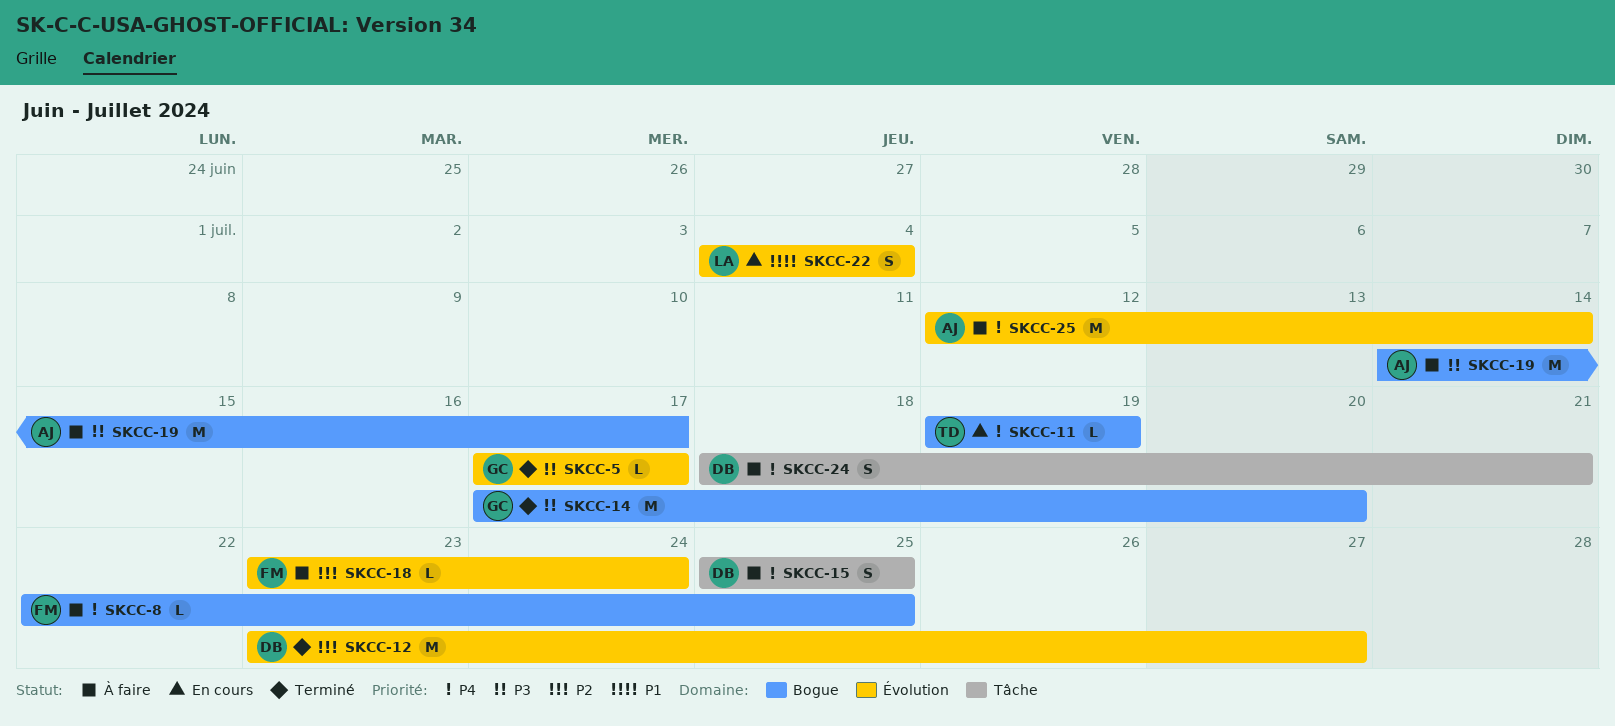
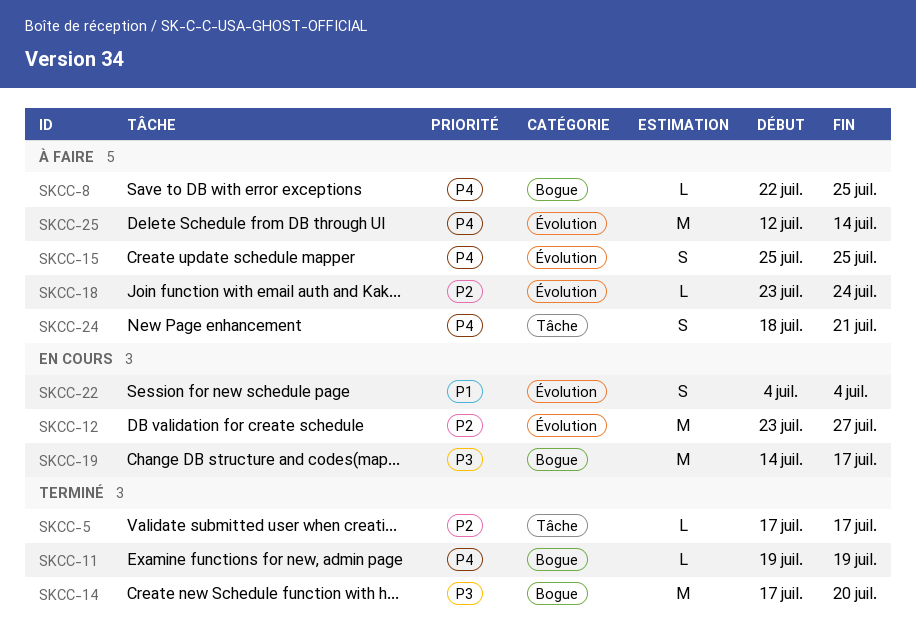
SKCC-5, priority: P3 -> P2
SKCC-5, label: Évolution -> Tâche
SKCC-11, status: En cours -> Terminé
SKCC-12, status: Terminé -> En cours
SKCC-15, label: Tâche -> Évolution
SKCC-19, status: À faire -> En cours

